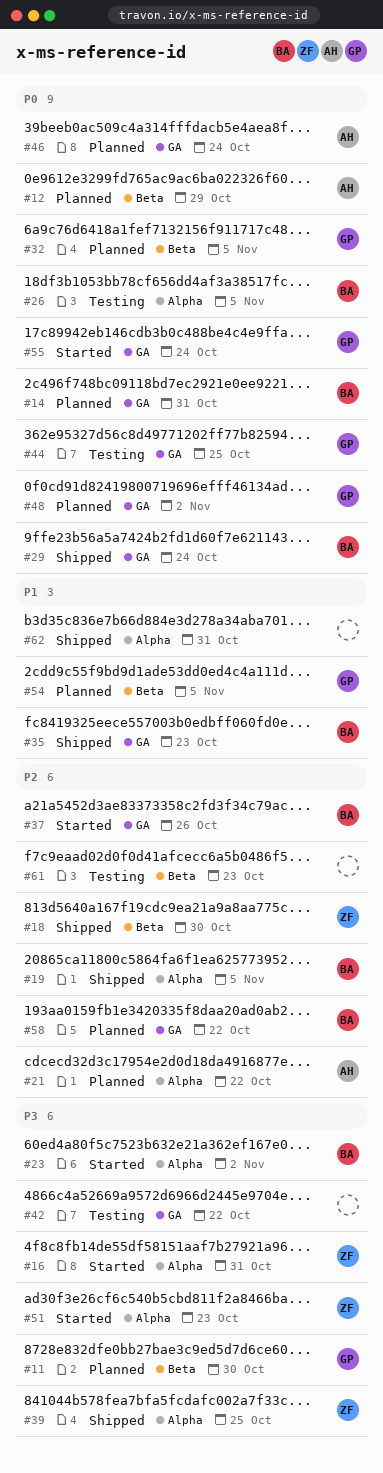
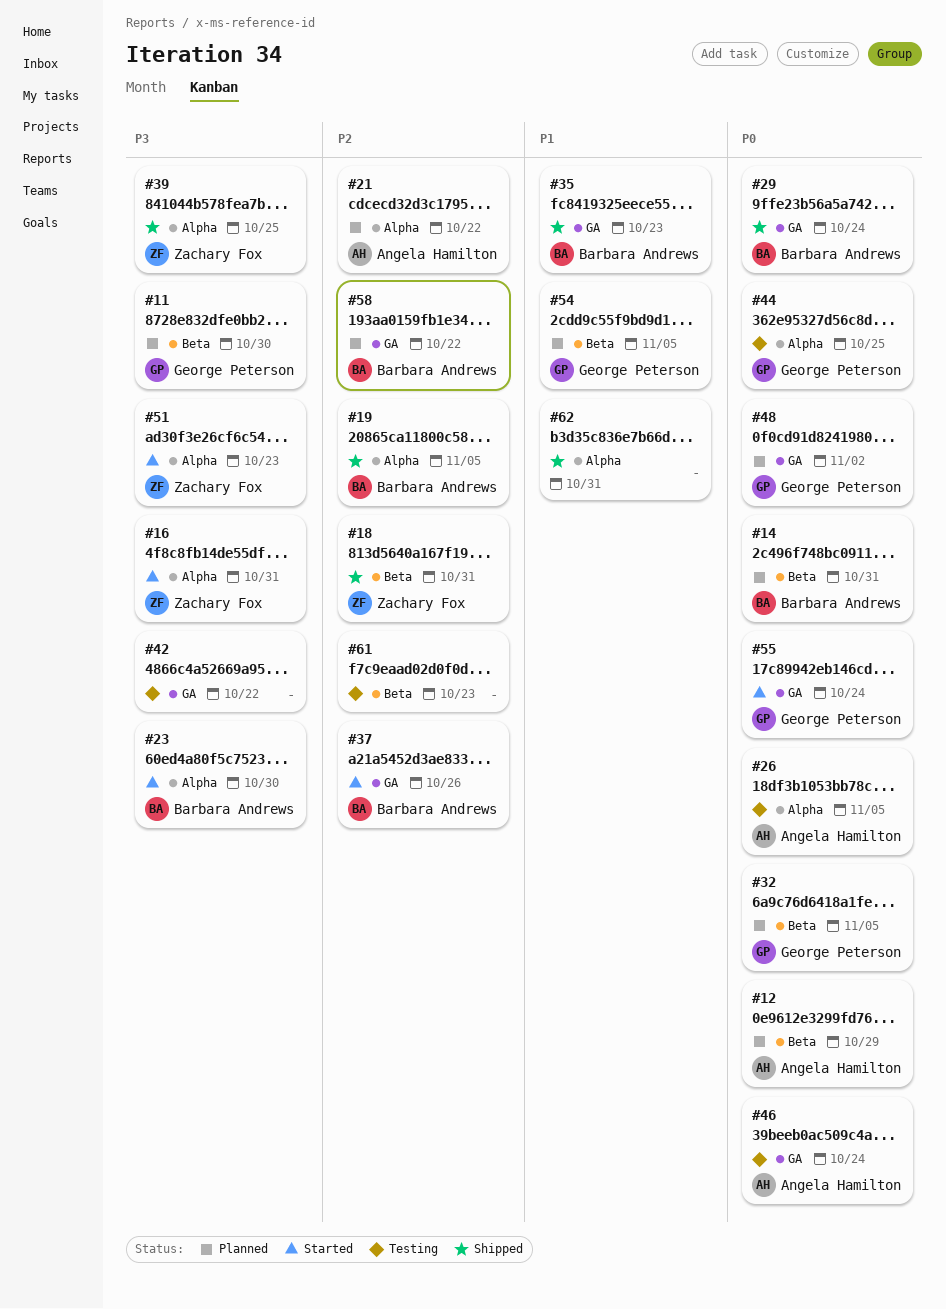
#14, label: GA -> Beta
#18, due: Oct 30 -> Oct 31
#23, due: Nov 2 -> Oct 30
#26, owner: Barbara Andrews -> Angela Hamilton
#44, label: GA -> Alpha
#46, status: Planned -> Testing

